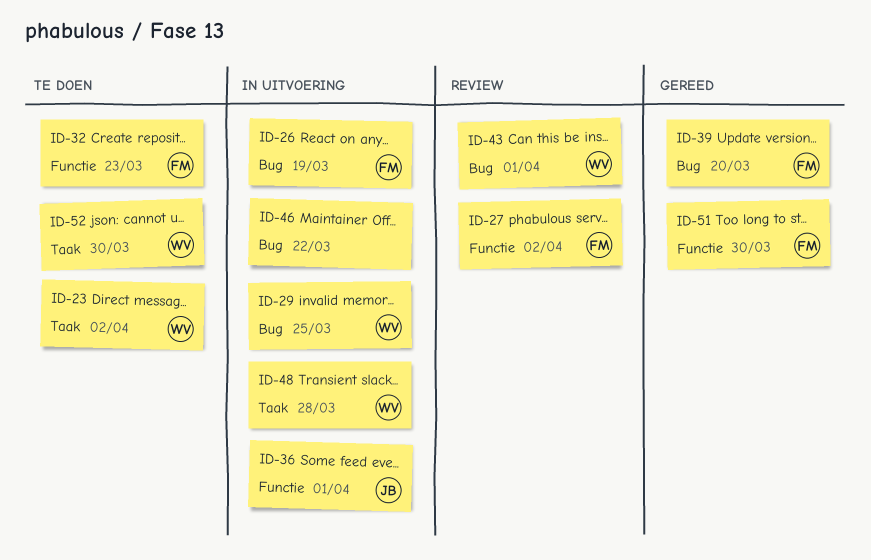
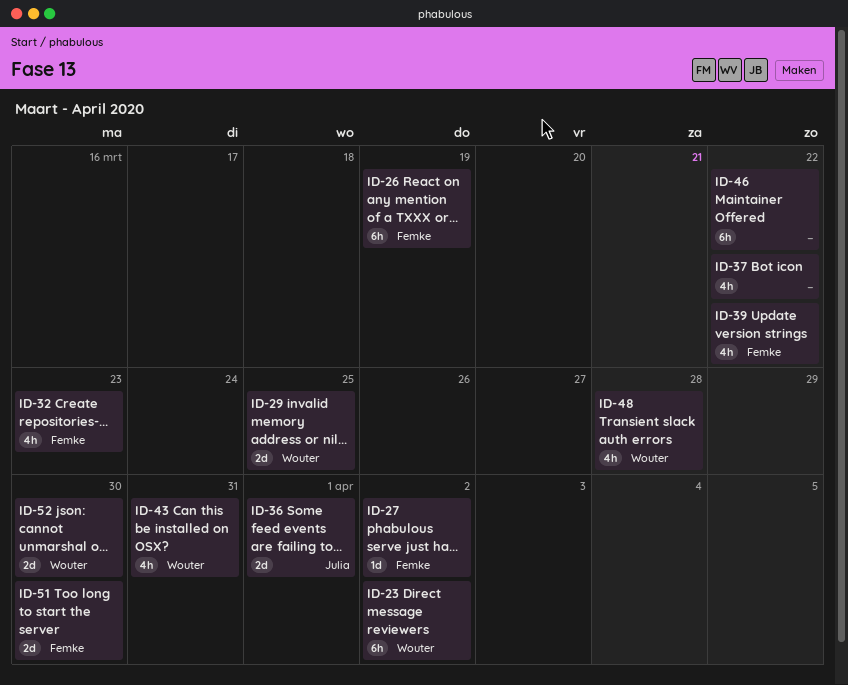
ID-37: none -> present
ID-39, due: Mar 20 -> Mar 22
ID-43, due: Apr 1 -> Mar 31

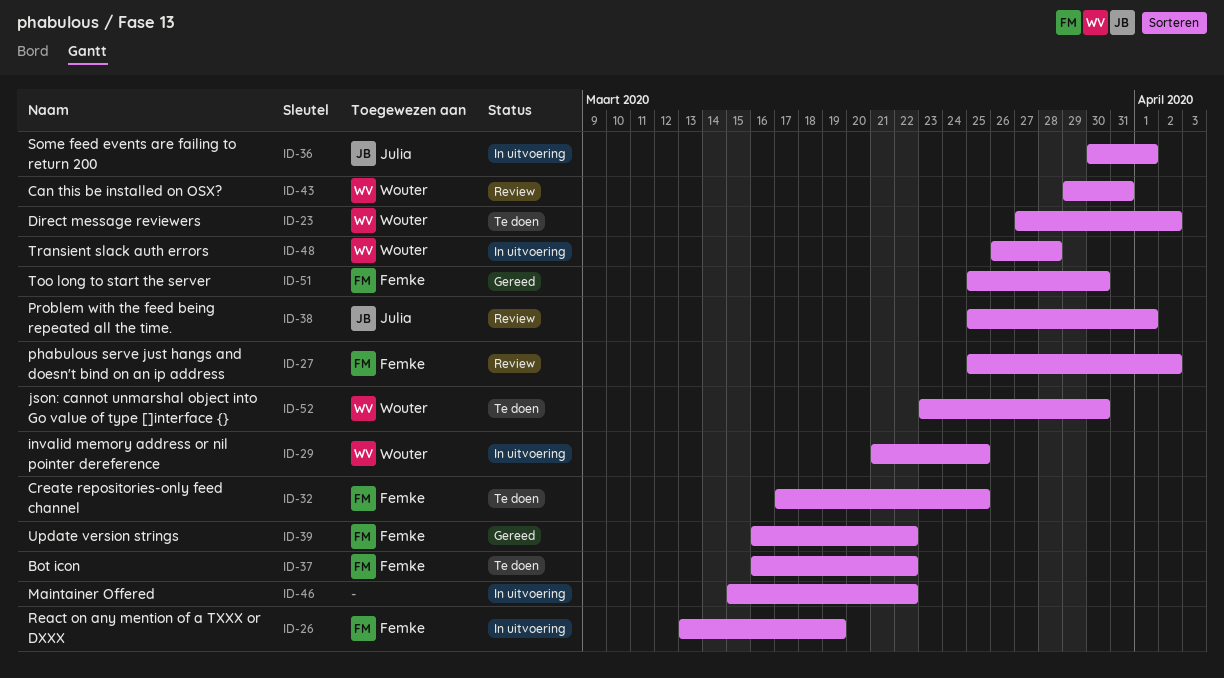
ID-32, due: Mar 23 -> Mar 25
ID-37, owner: none -> Femke
ID-38: none -> present

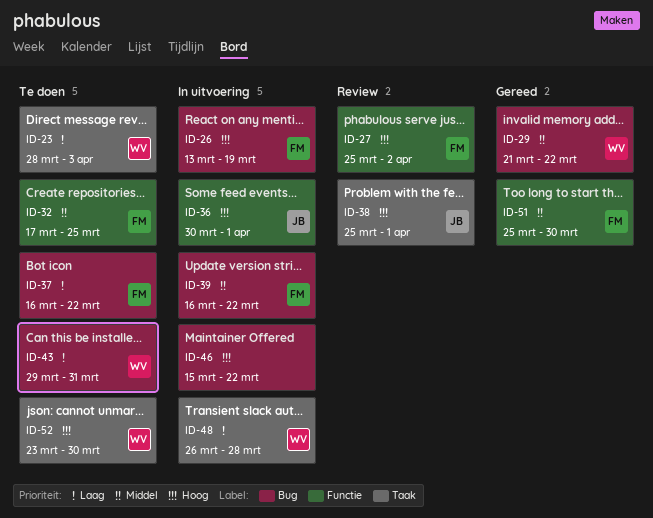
ID-23, start: Mar 27 -> Mar 28
ID-23, due: Apr 2 -> Apr 3
ID-29, status: In uitvoering -> Gereed
ID-29, due: Mar 25 -> Mar 22
ID-39, status: Gereed -> In uitvoering
ID-43, status: Review -> Te doen

